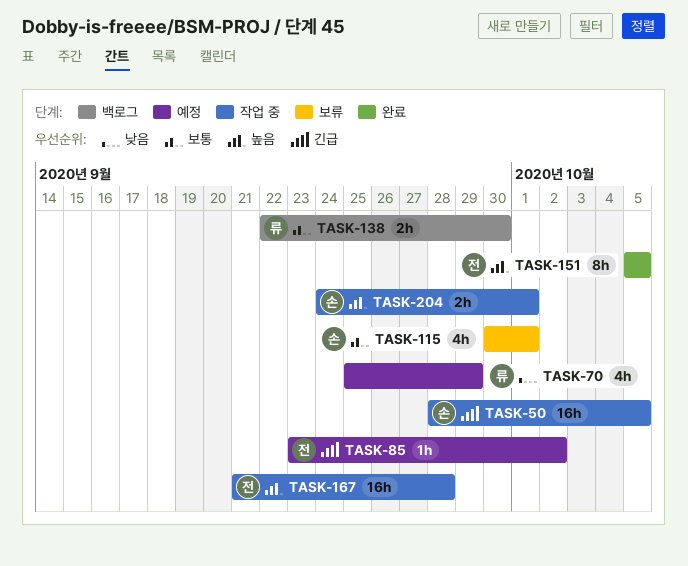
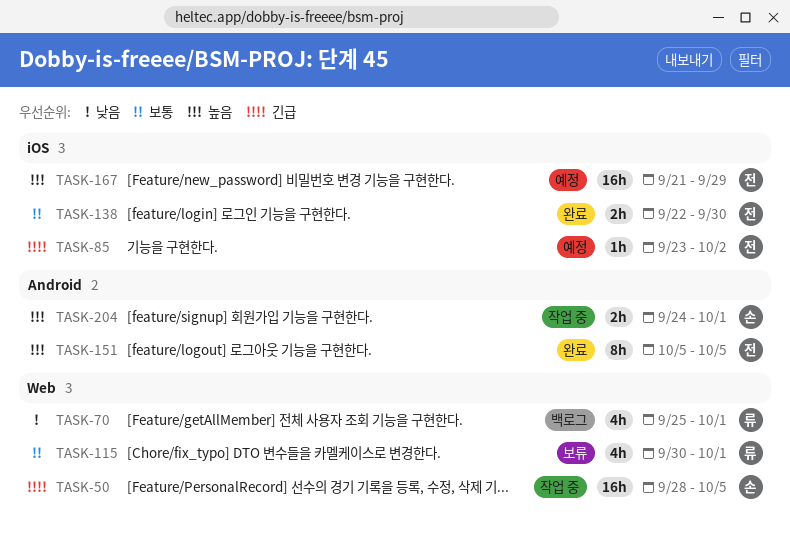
TASK-70, status: 예정 -> 백로그
TASK-70, due: Sep 29 -> Oct 1
TASK-115, owner: 손 -> 류
TASK-138, status: 백로그 -> 완료
TASK-138, owner: 류 -> 전
TASK-167, status: 작업 중 -> 예정
TASK-167, due: Sep 28 -> Sep 29

